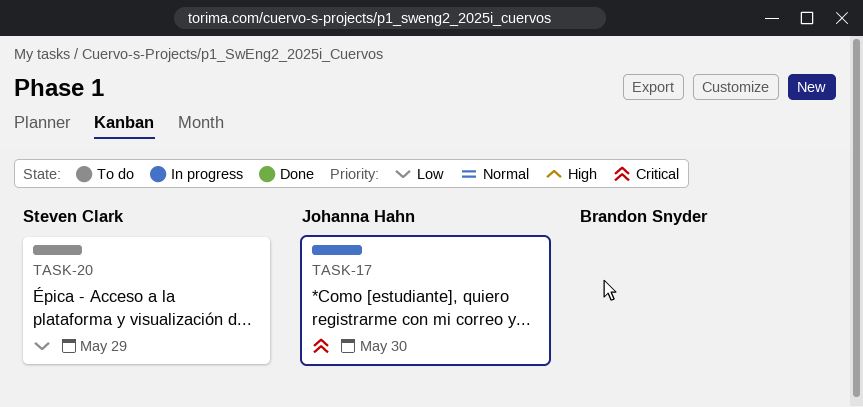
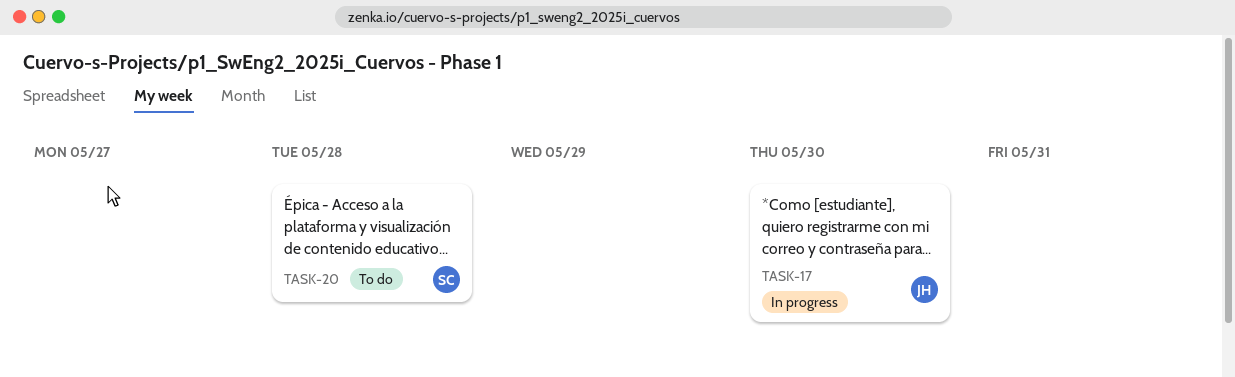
TASK-20, due: May 29 -> May 28

